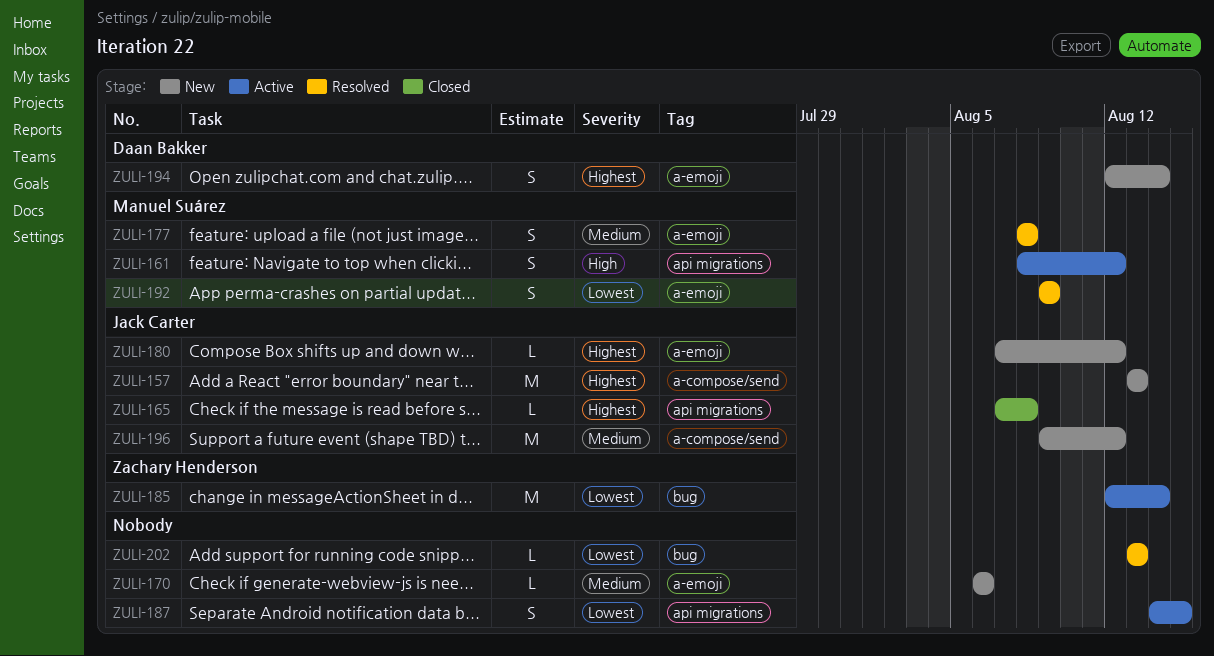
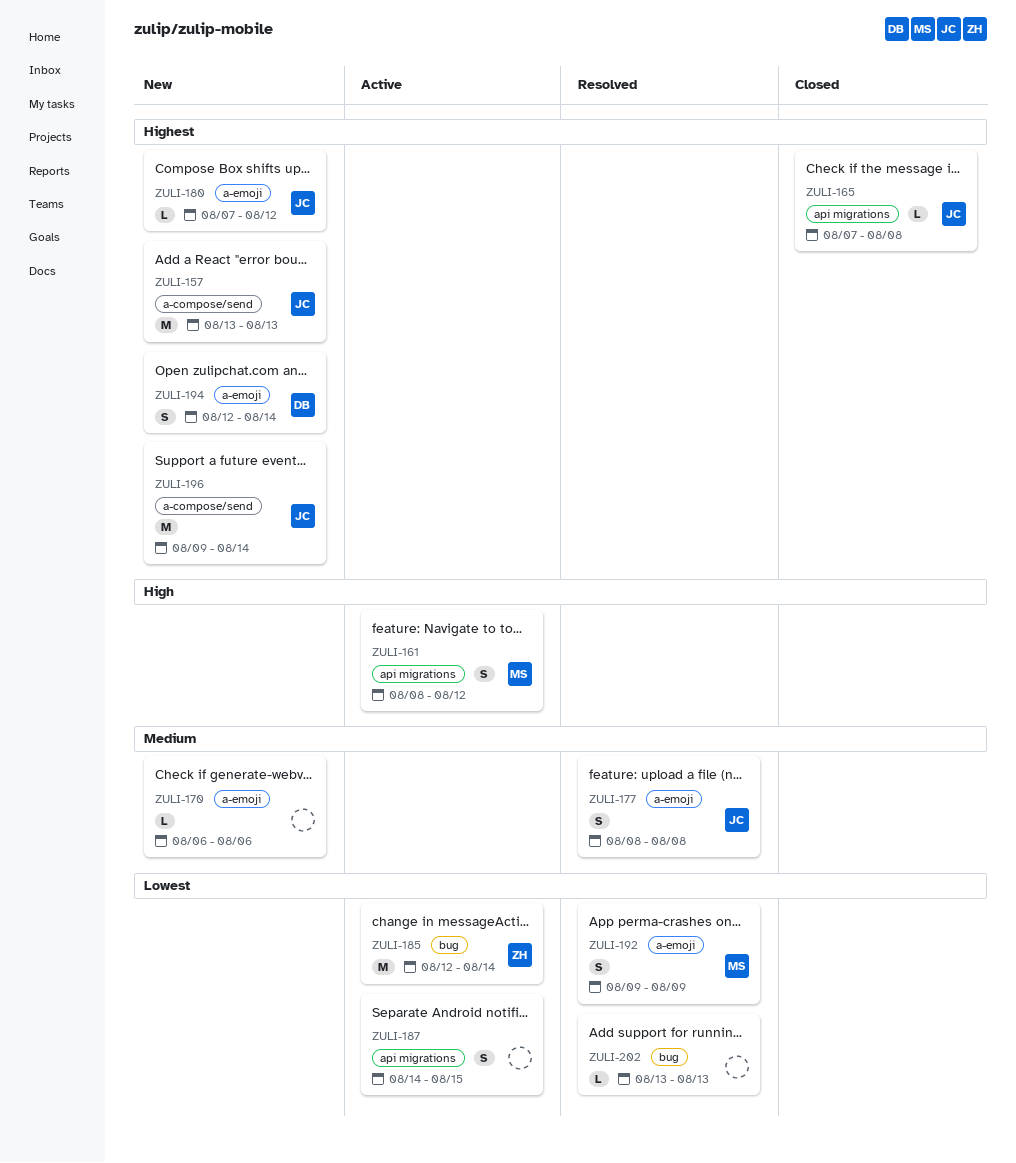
ZULI-177, owner: Manuel Suárez -> Jack Carter
ZULI-196, priority: Medium -> Highest
ZULI-196, due: Aug 12 -> Aug 14

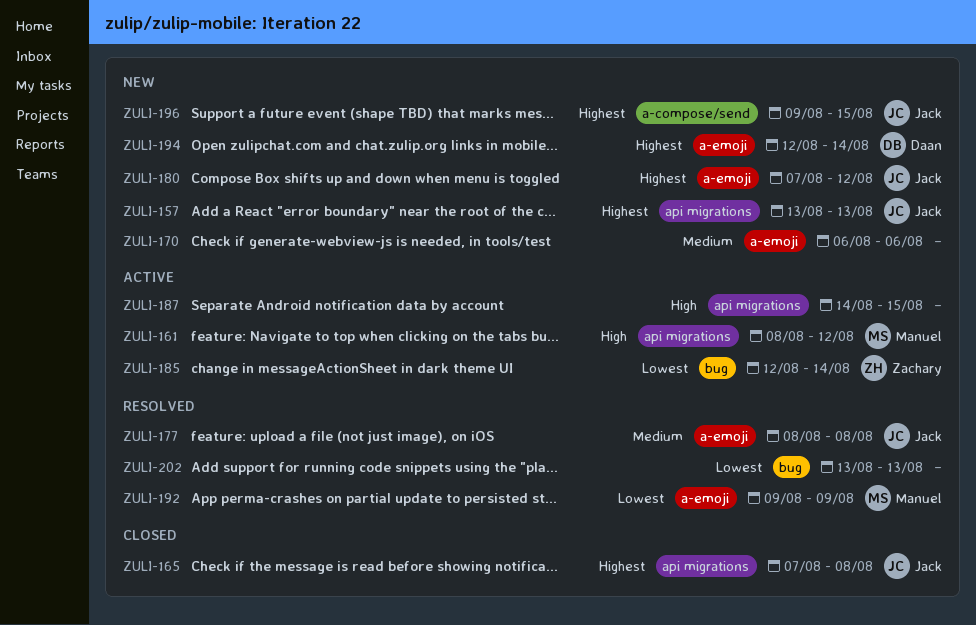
ZULI-157, label: a-compose/send -> api migrations
ZULI-187, priority: Lowest -> High
ZULI-196, due: Aug 14 -> Aug 15

